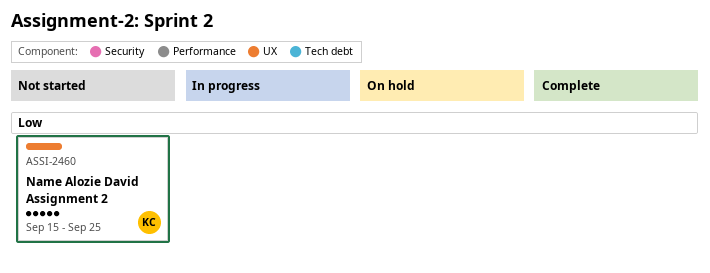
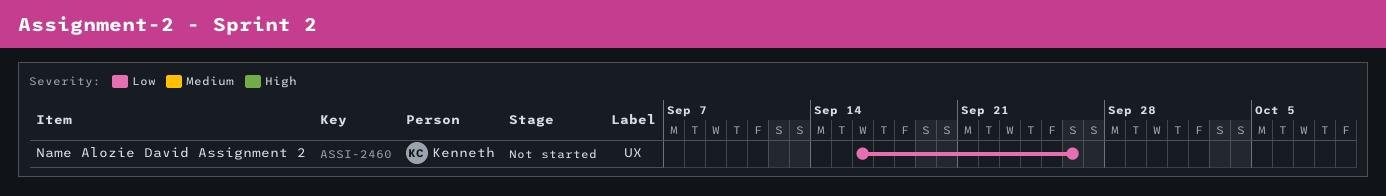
ASSI-2460, start: Sep 15 -> Sep 16
ASSI-2460, due: Sep 25 -> Sep 26

